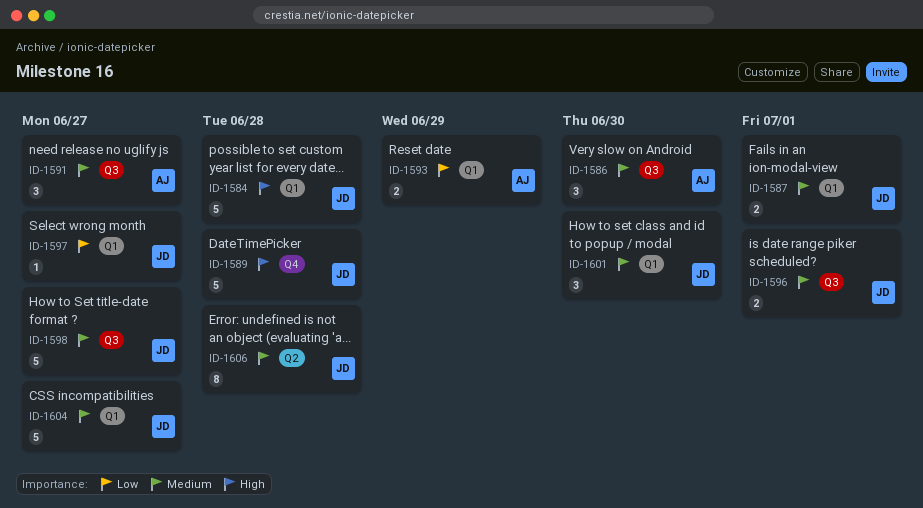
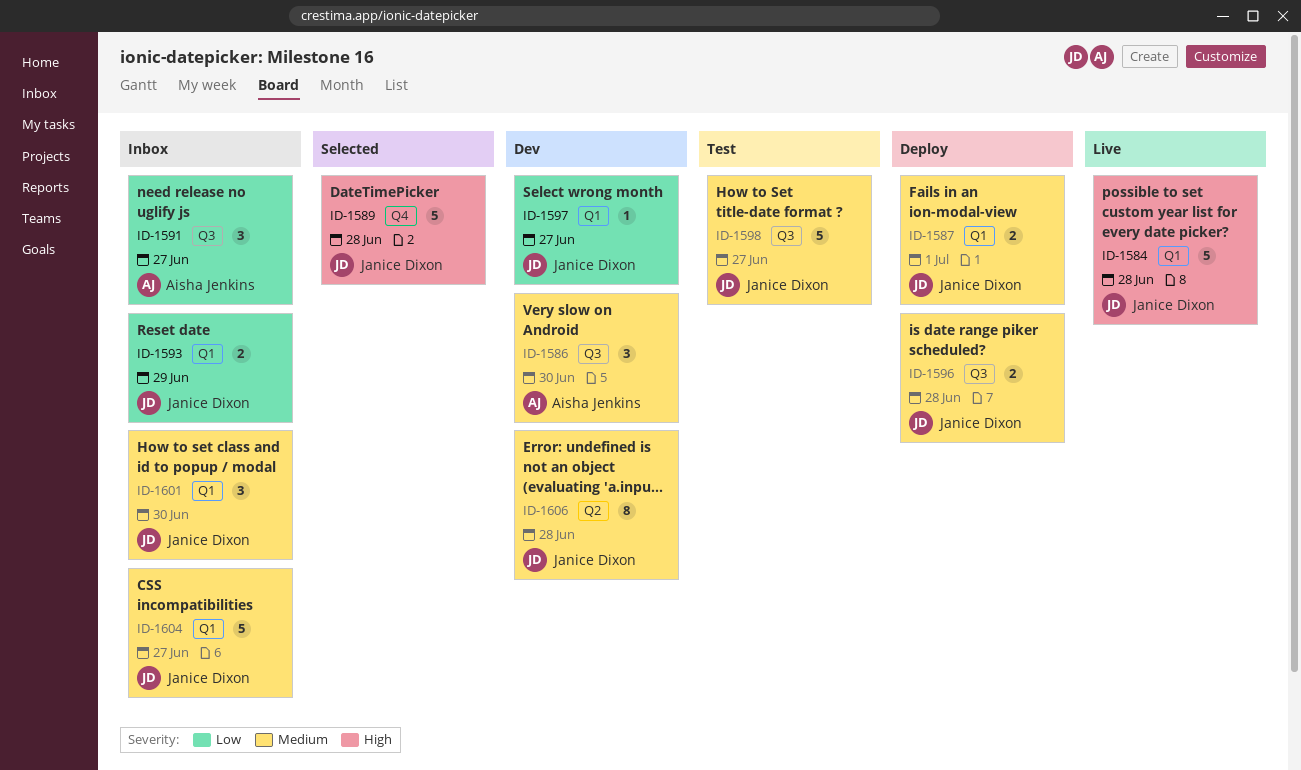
ID-1591, priority: Medium -> Low
ID-1593, owner: Aisha Jenkins -> Janice Dixon
ID-1596, due: Jul 1 -> Jun 28

